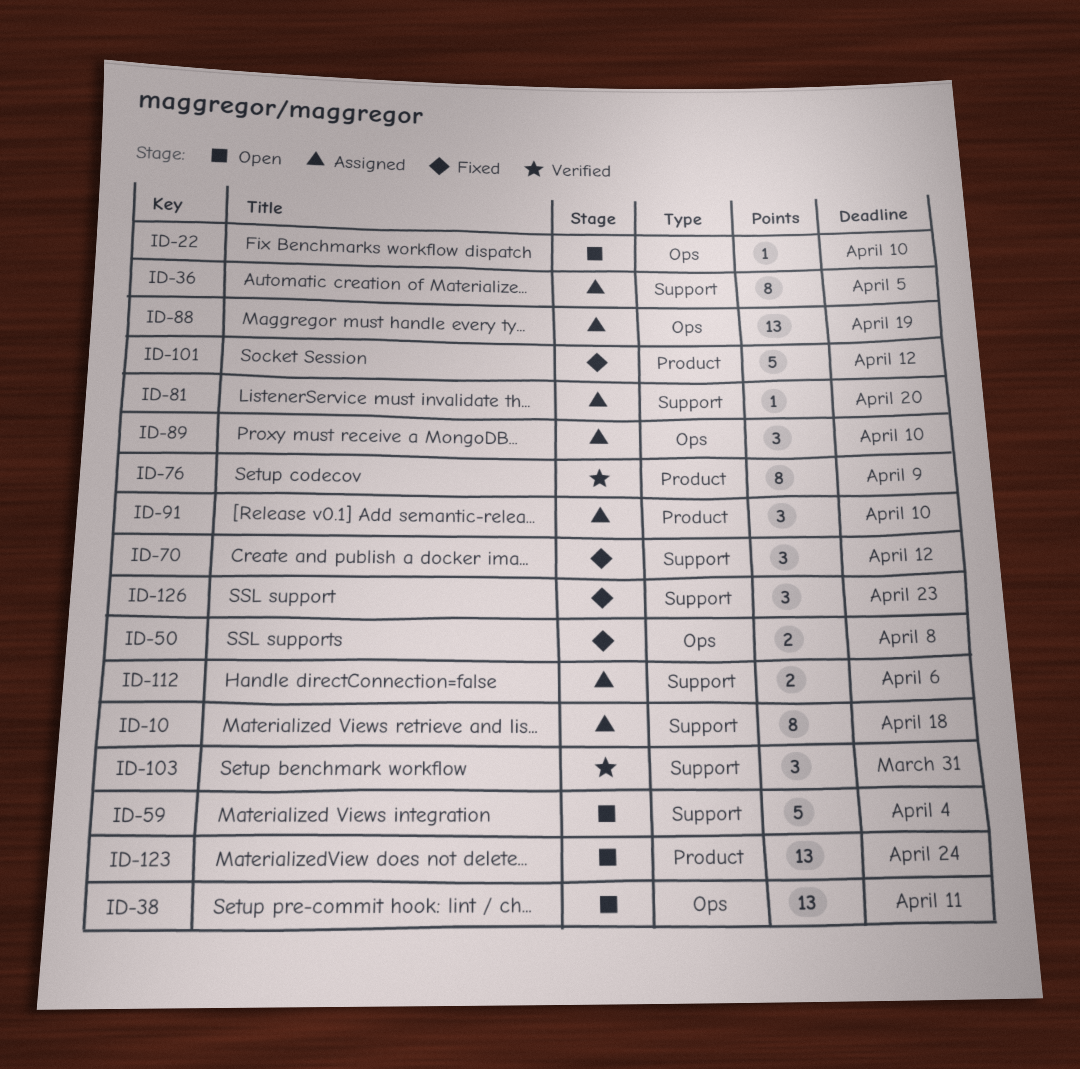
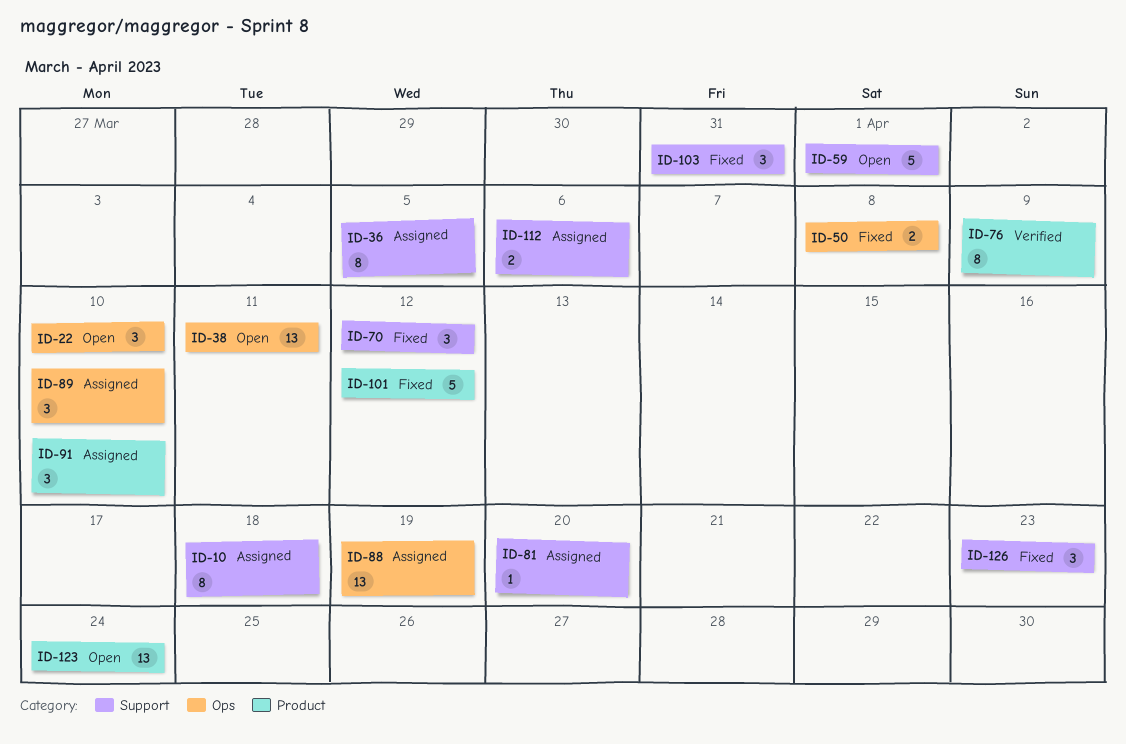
ID-22, estimate: 1 -> 3
ID-59, due: Apr 4 -> Apr 1
ID-103, status: Verified -> Fixed

